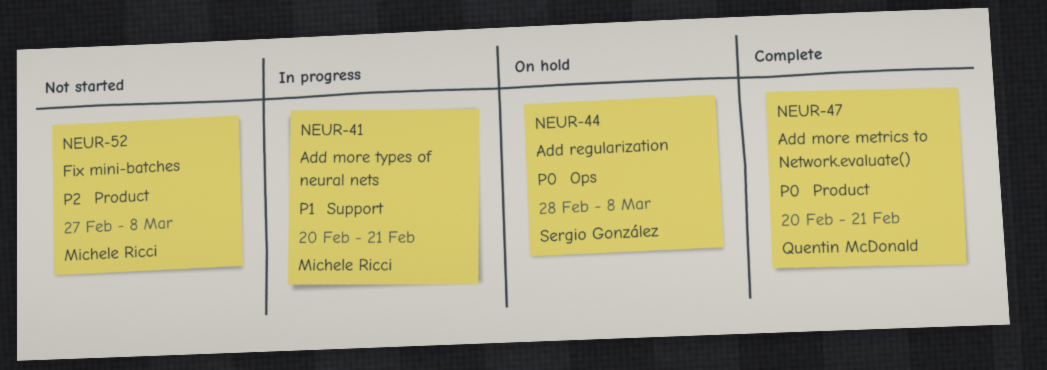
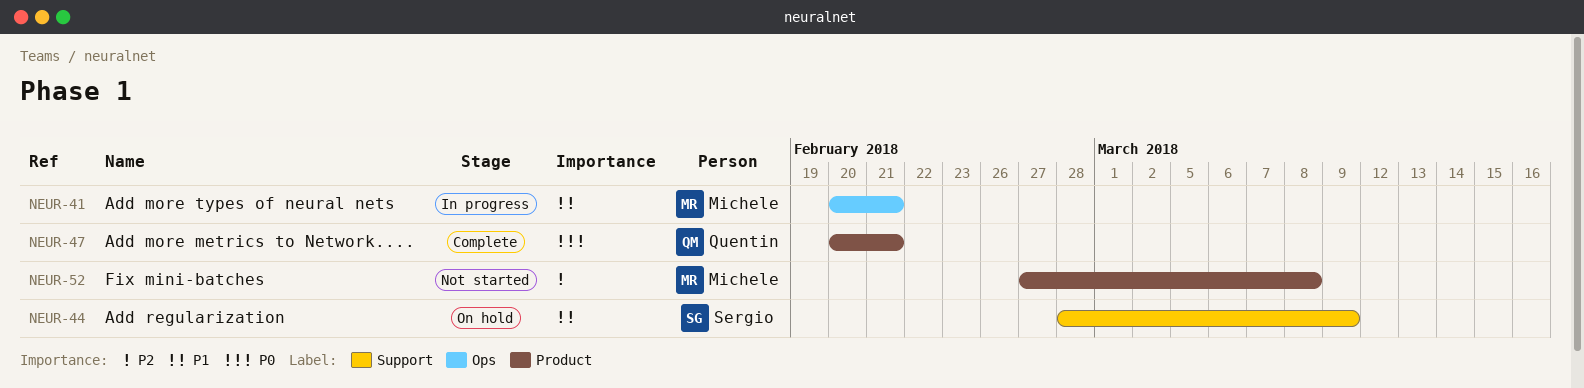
NEUR-41, label: Support -> Ops
NEUR-44, priority: P0 -> P1
NEUR-44, label: Ops -> Support
NEUR-44, due: Mar 8 -> Mar 9

